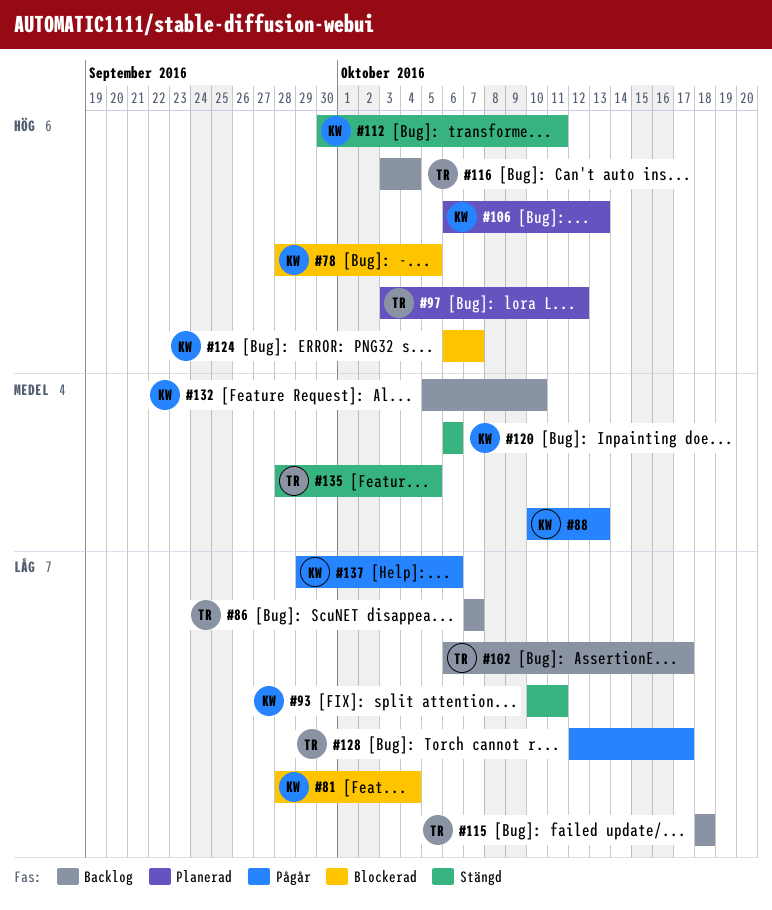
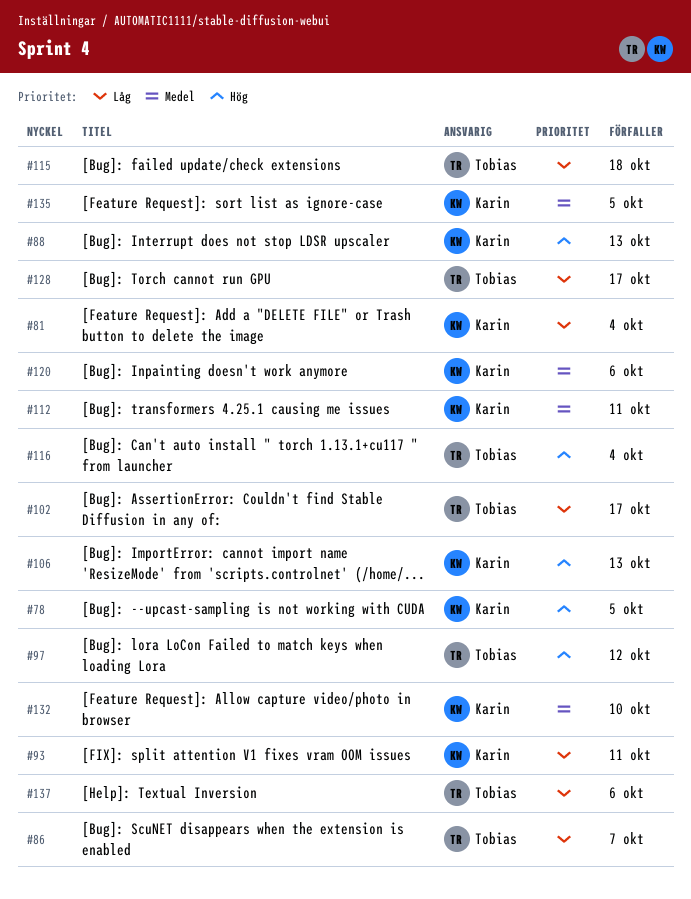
#88, priority: Medel -> Hög
#112, priority: Hög -> Medel
#124: present -> none
#135, owner: Tobias -> Karin
#137, owner: Karin -> Tobias

